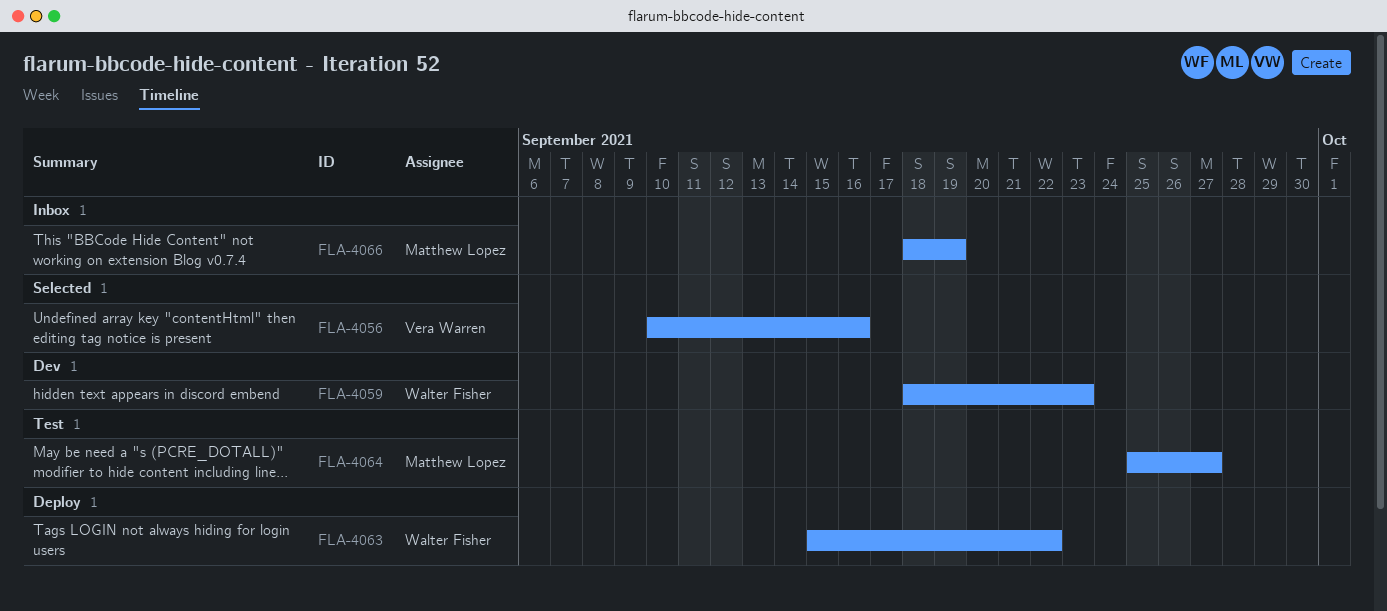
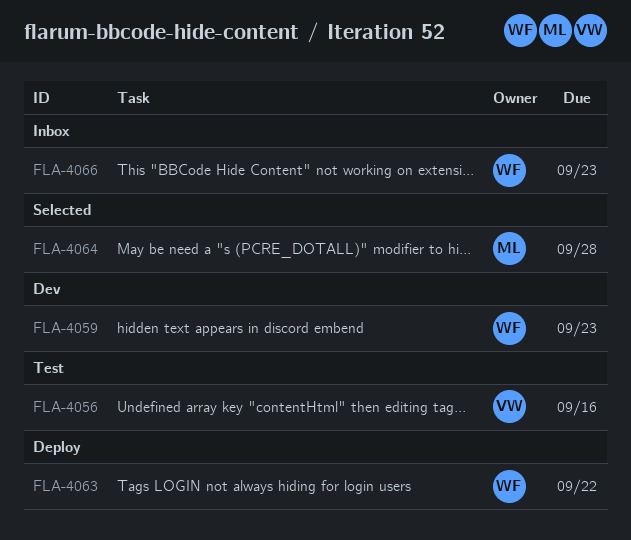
FLA-4056, status: Selected -> Test
FLA-4064, status: Test -> Selected
FLA-4064, due: Sep 27 -> Sep 28
FLA-4066, owner: Matthew Lopez -> Walter Fisher
FLA-4066, due: Sep 19 -> Sep 23

